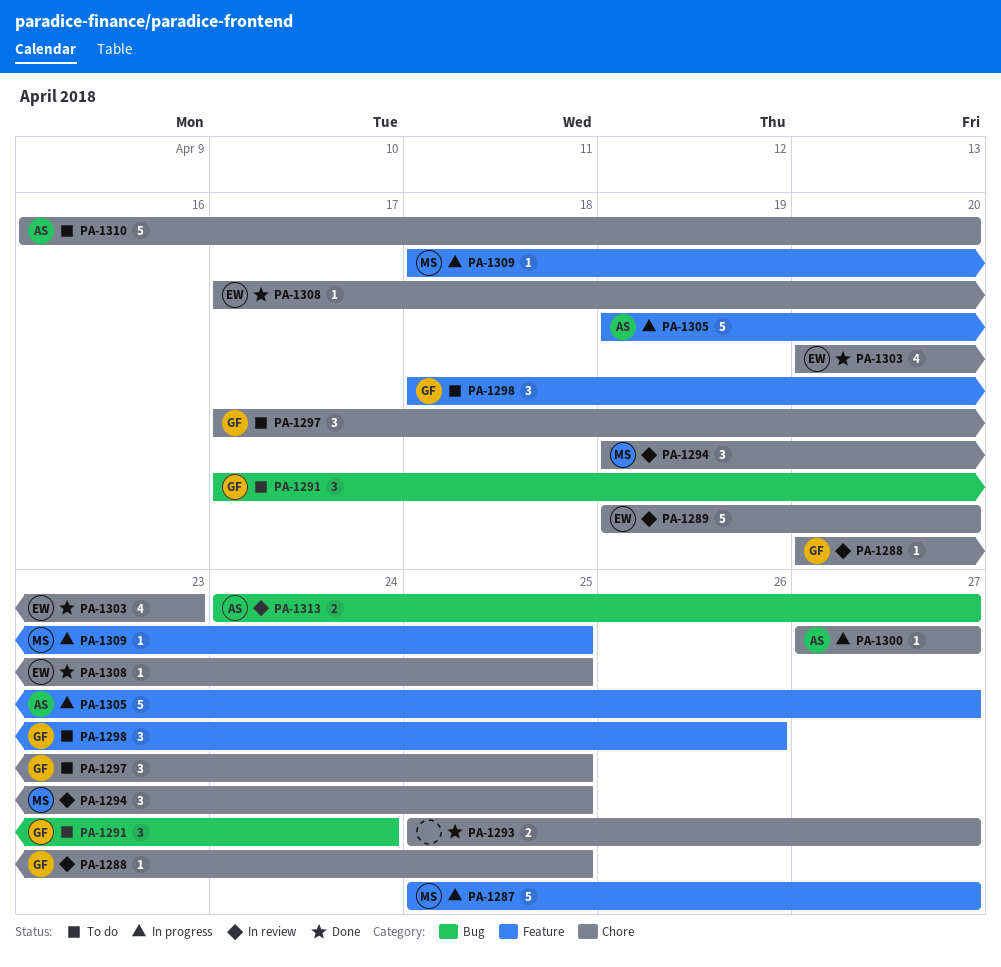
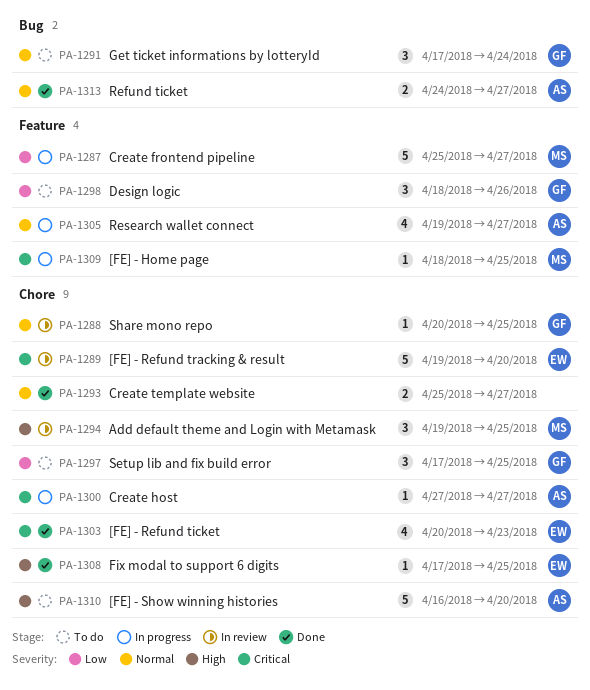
PA-1305, estimate: 5 -> 4
PA-1313, status: In review -> Done

